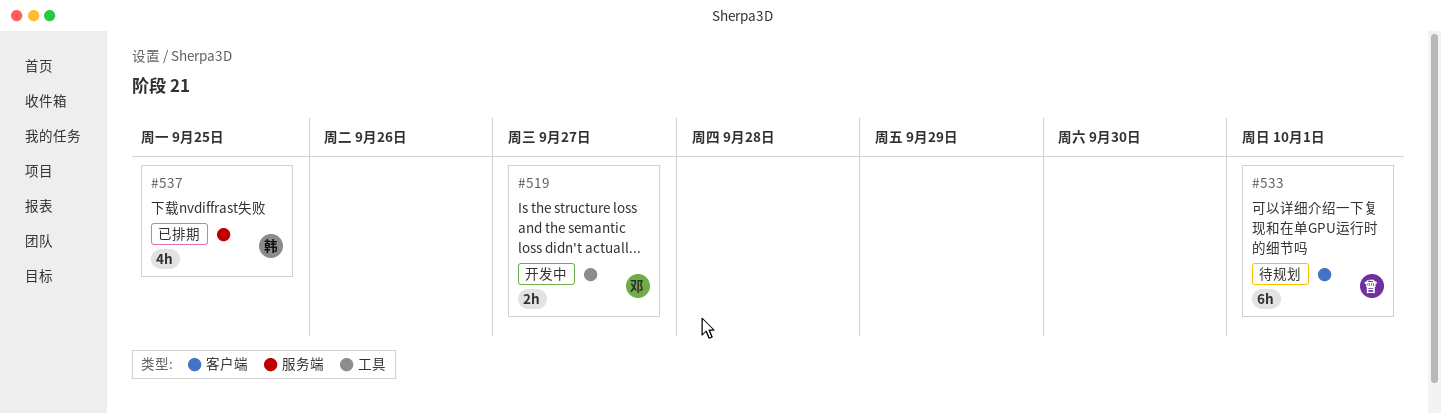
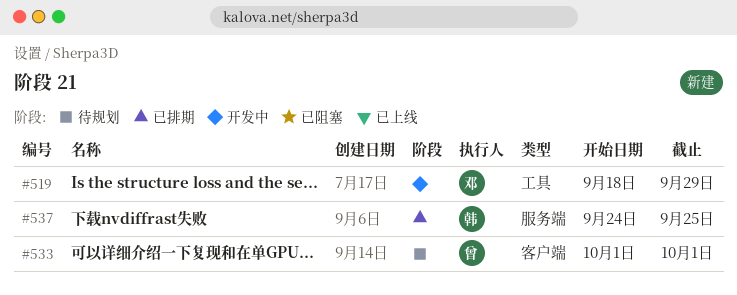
#519, due: Sep 27 -> Sep 29

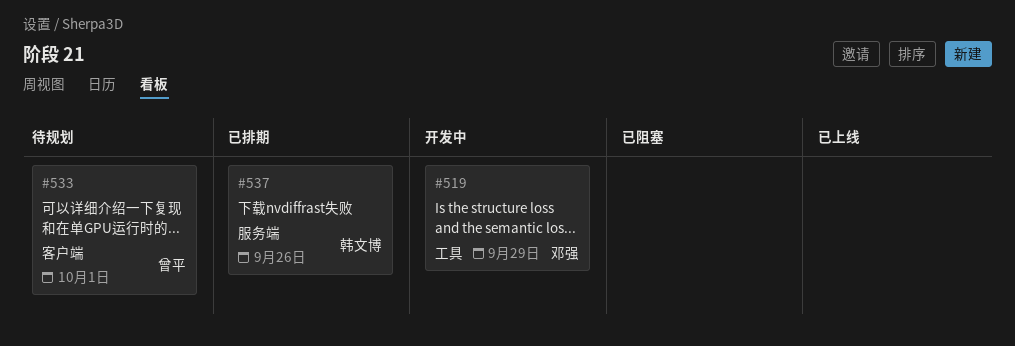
#537, due: Sep 25 -> Sep 26

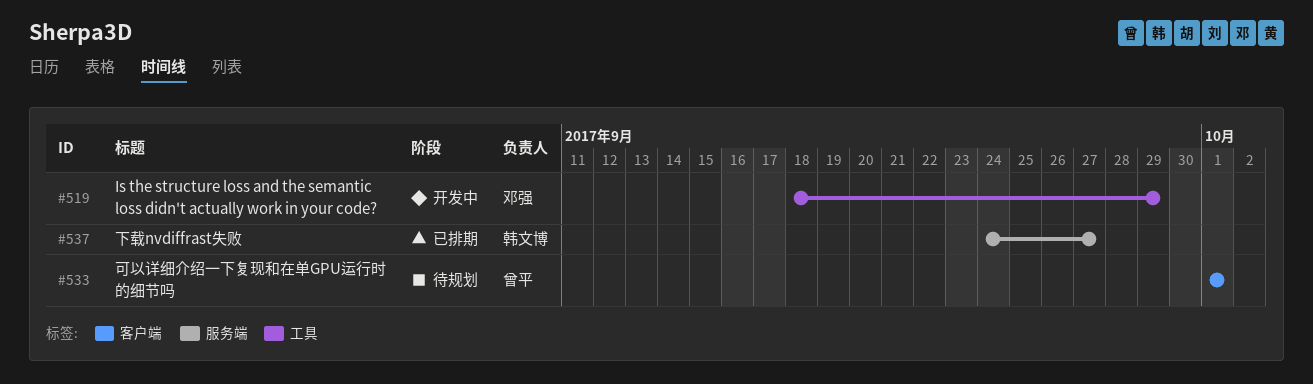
#537, due: Sep 26 -> Sep 27

